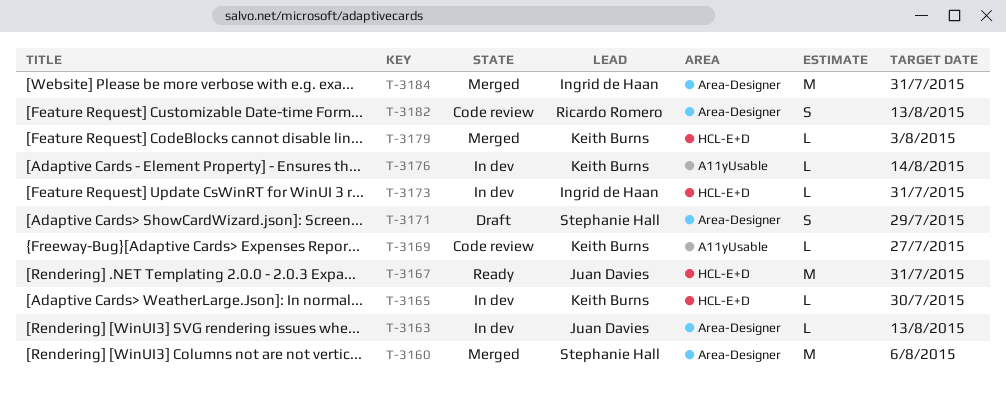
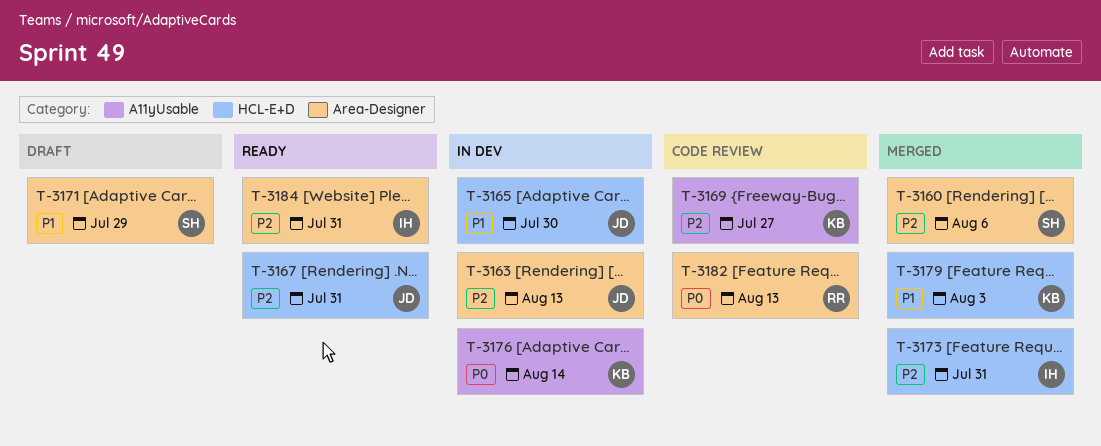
T-3165, owner: Keith Burns -> Juan Davies
T-3173, status: In dev -> Merged
T-3184, status: Merged -> Ready

